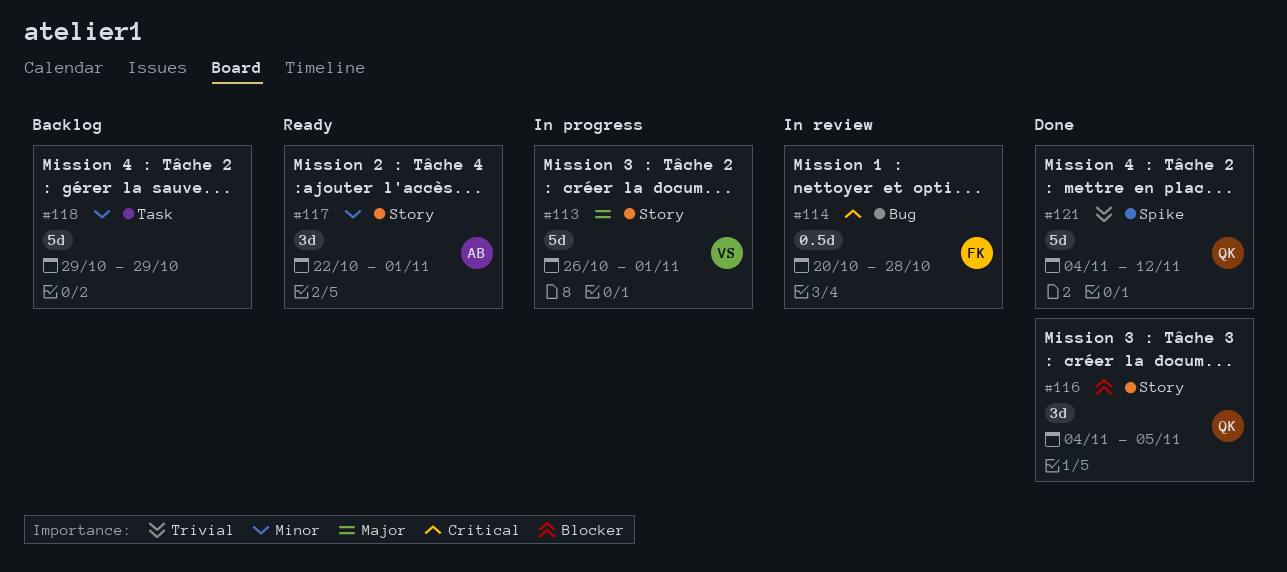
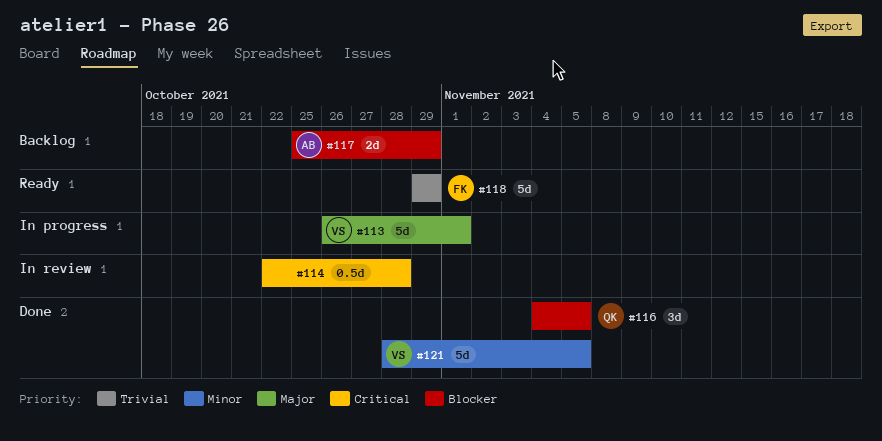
#114, owner: FK -> none
#114, start: Oct 20 -> Oct 22
#117, status: Ready -> Backlog
#117, priority: Minor -> Blocker
#117, estimate: 3d -> 2d
#117, start: Oct 22 -> Oct 25
#117, due: Nov 1 -> Oct 29
#118, status: Backlog -> Ready
#118, owner: none -> FK
#118, priority: Minor -> Trivial
#121, owner: QK -> VS
#121, priority: Trivial -> Minor
#121, start: Nov 4 -> Oct 28
#121, due: Nov 12 -> Nov 5

